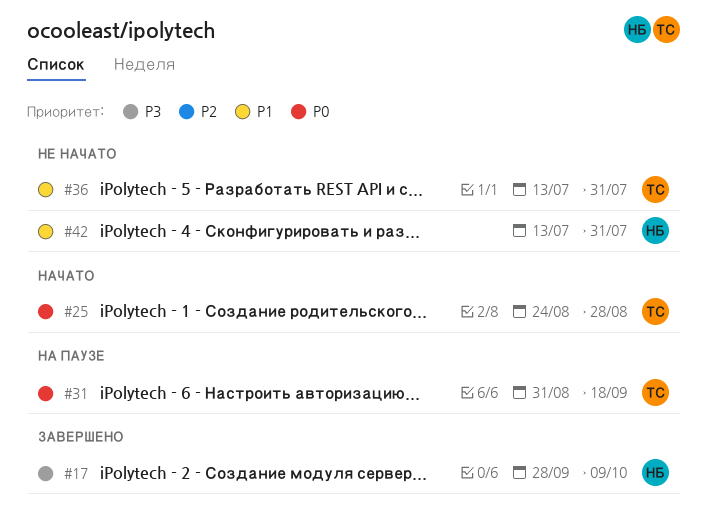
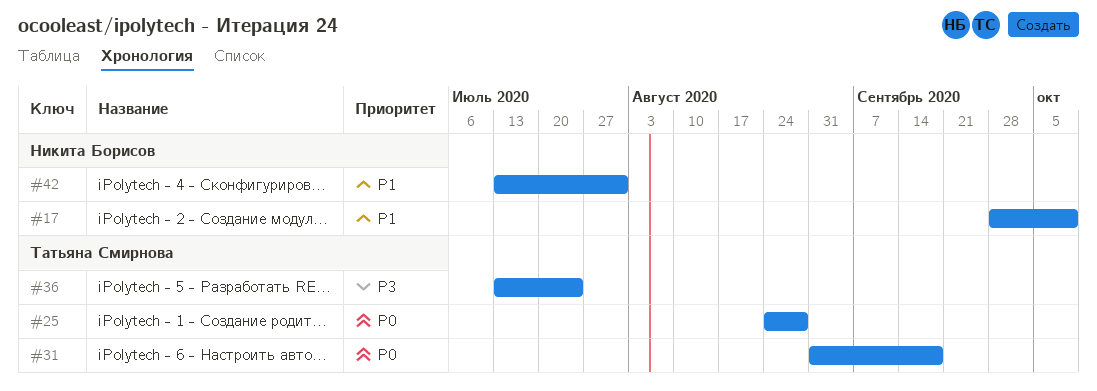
#17, priority: P3 -> P1
#36, priority: P1 -> P3
#36, due: Jul 31 -> Jul 24

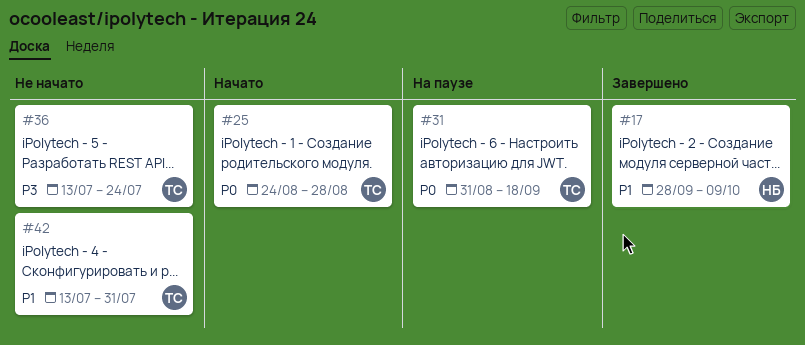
#42, owner: Никита Борисов -> Татьяна Смирнова

